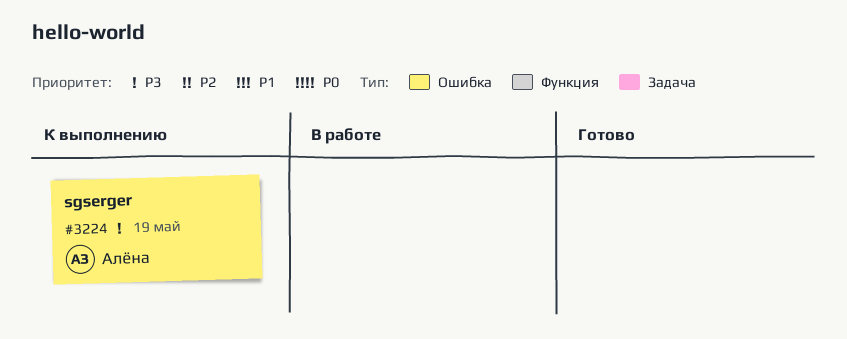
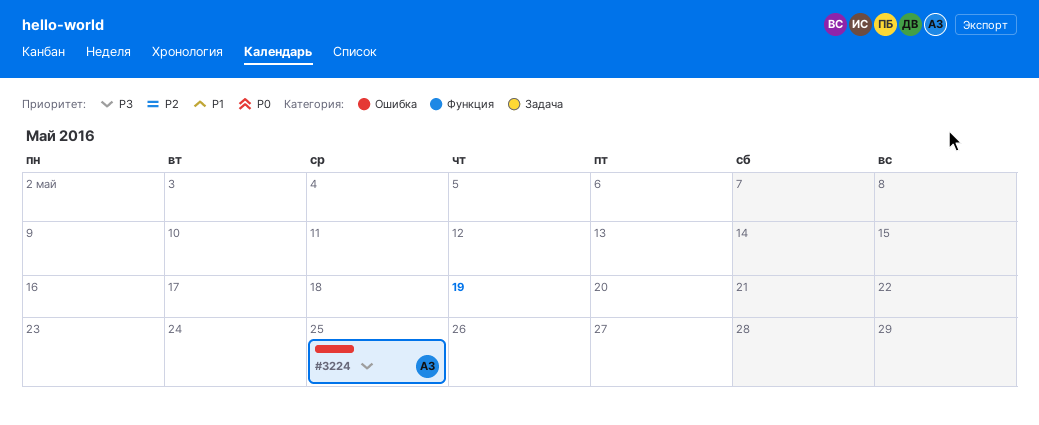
#3224, due: May 19 -> May 25

